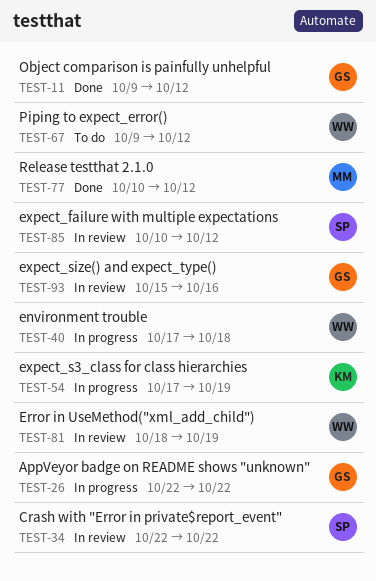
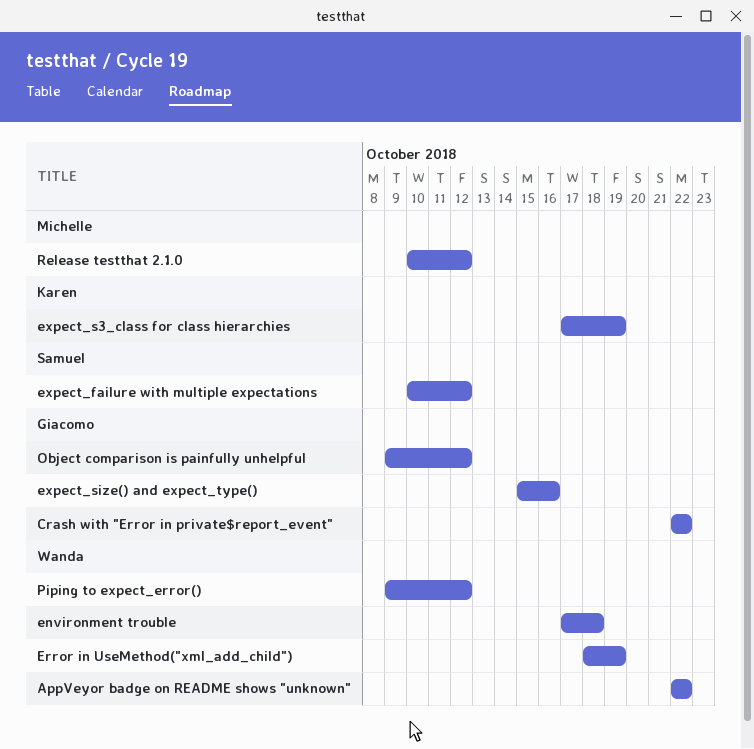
AppVeyor badge on README shows "unknown", owner: Giacomo -> Wanda
Crash with "Error in private$report_event", owner: Samuel -> Giacomo

